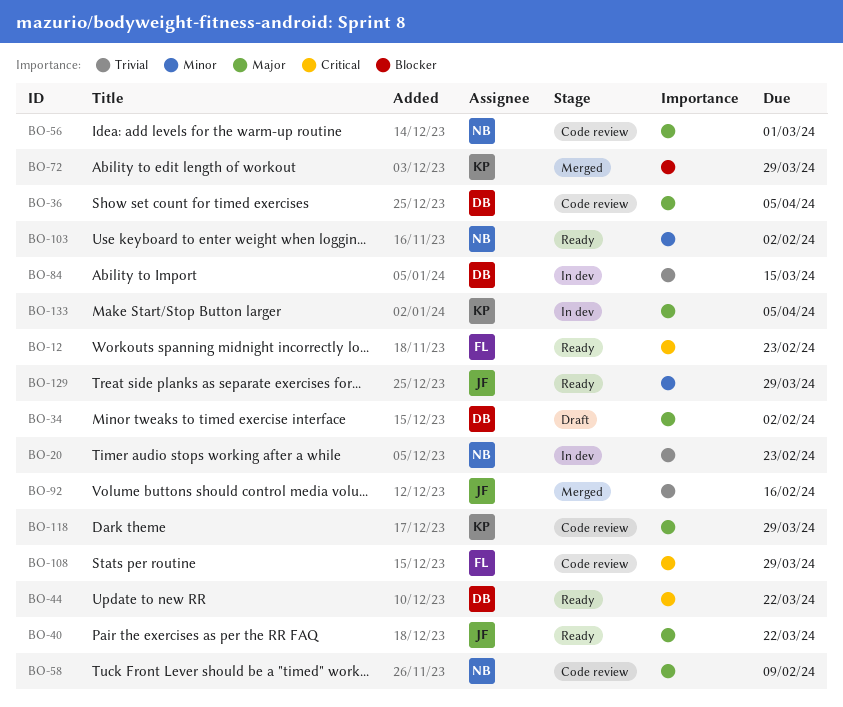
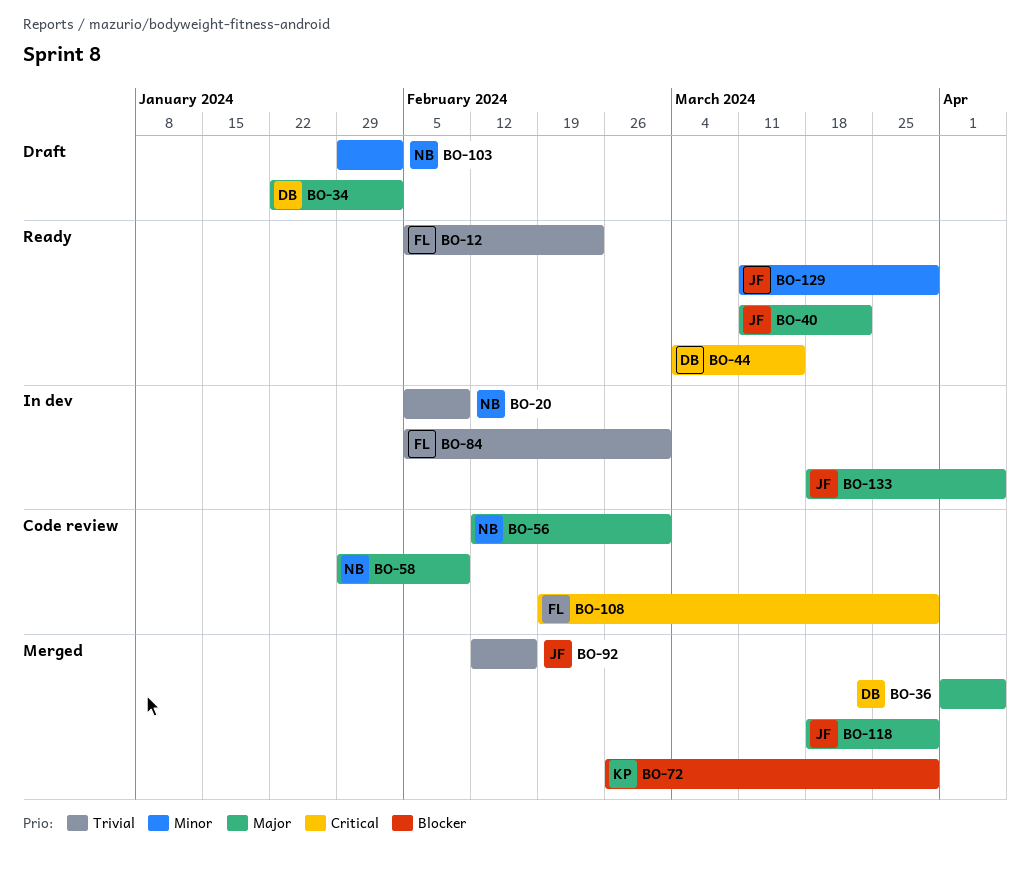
BO-12, priority: Critical -> Trivial
BO-20, due: Feb 23 -> Feb 9
BO-36, status: Code review -> Merged
BO-44, due: Mar 22 -> Mar 15
BO-84, owner: DB -> FL
BO-84, due: Mar 15 -> Mar 1
BO-103, status: Ready -> Draft
BO-118, status: Code review -> Merged
BO-118, owner: KP -> JF
BO-133, owner: KP -> JF

